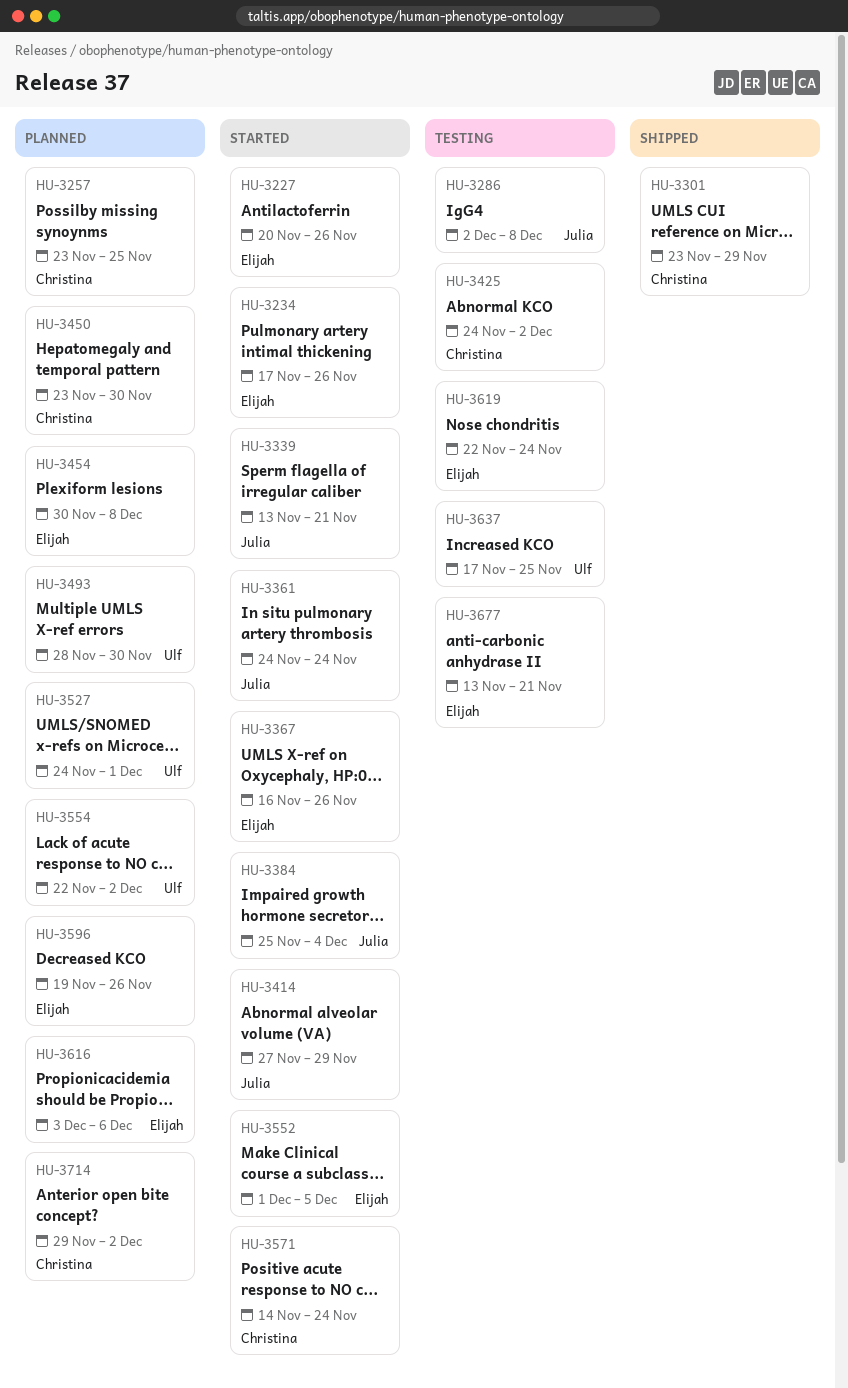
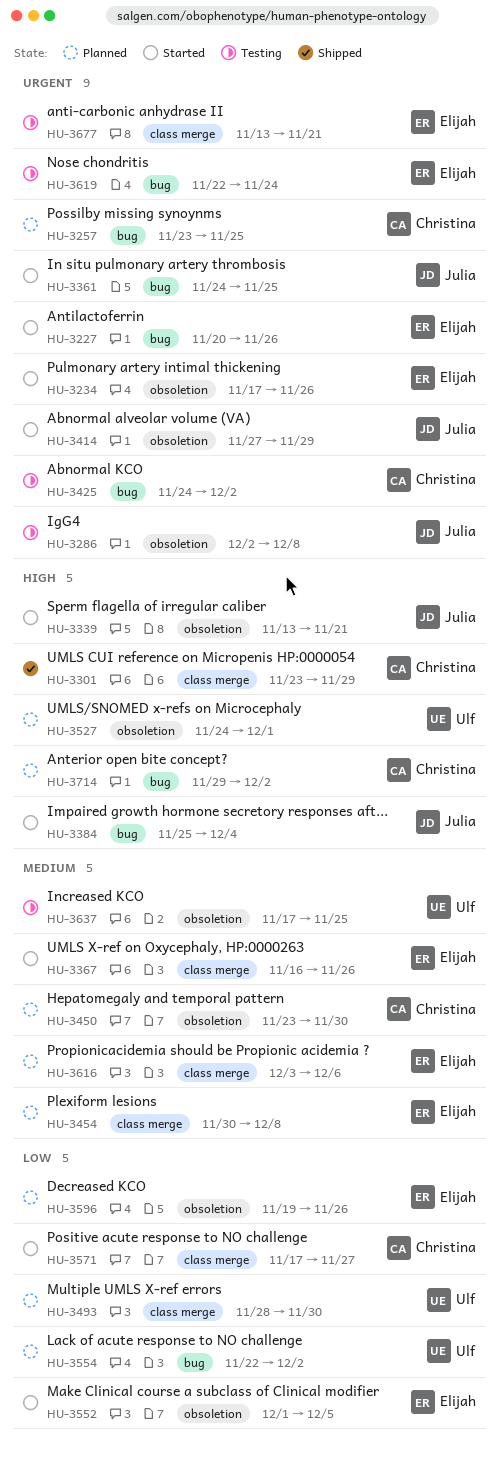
HU-3361, due: Nov 24 -> Nov 25
HU-3571, start: Nov 14 -> Nov 17
HU-3571, due: Nov 24 -> Nov 27

